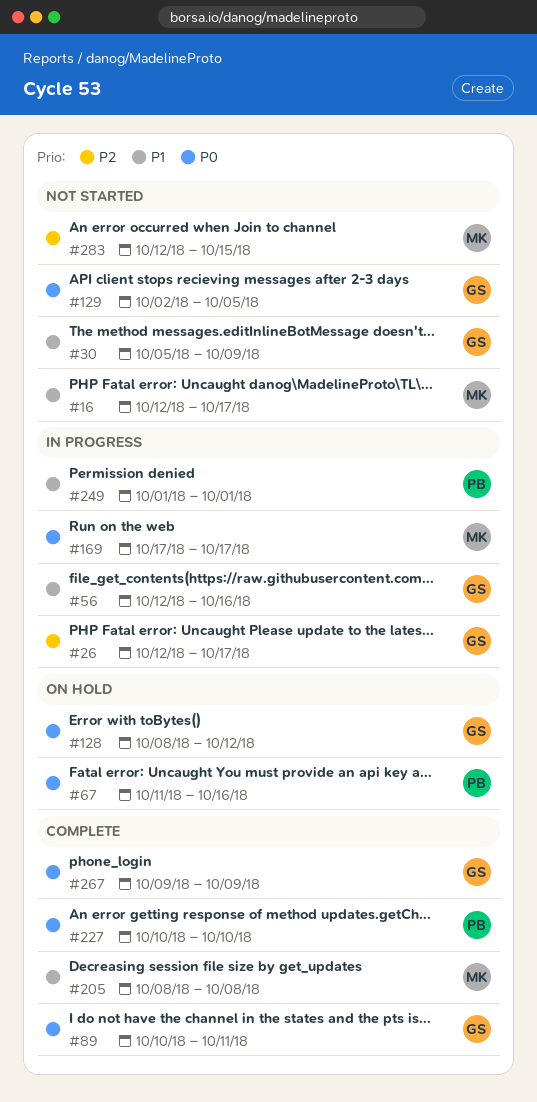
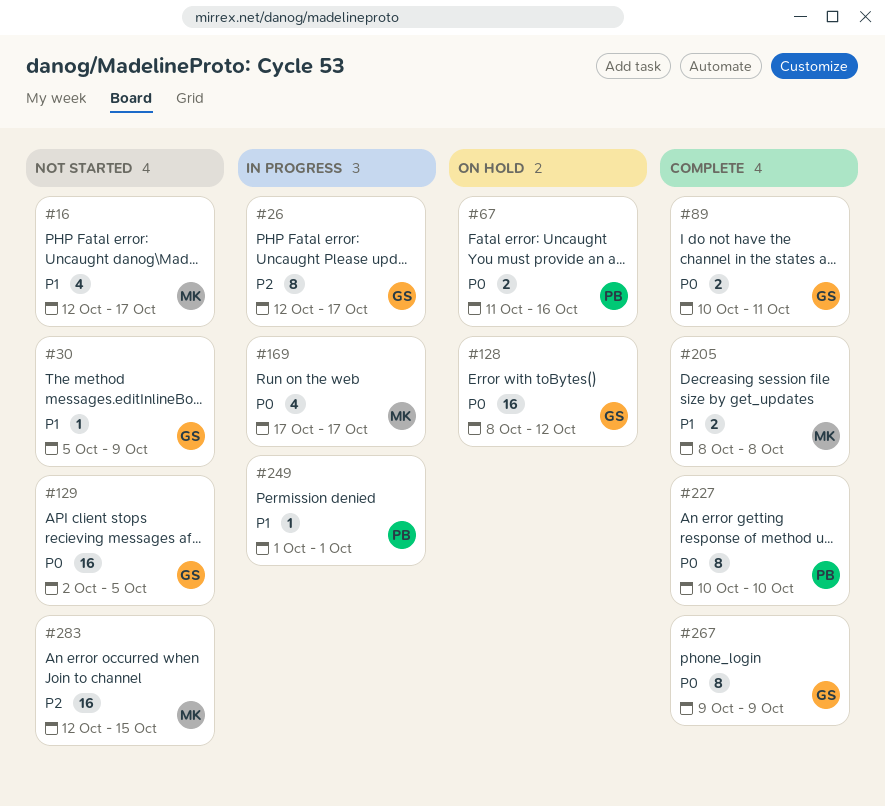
#56: present -> none

